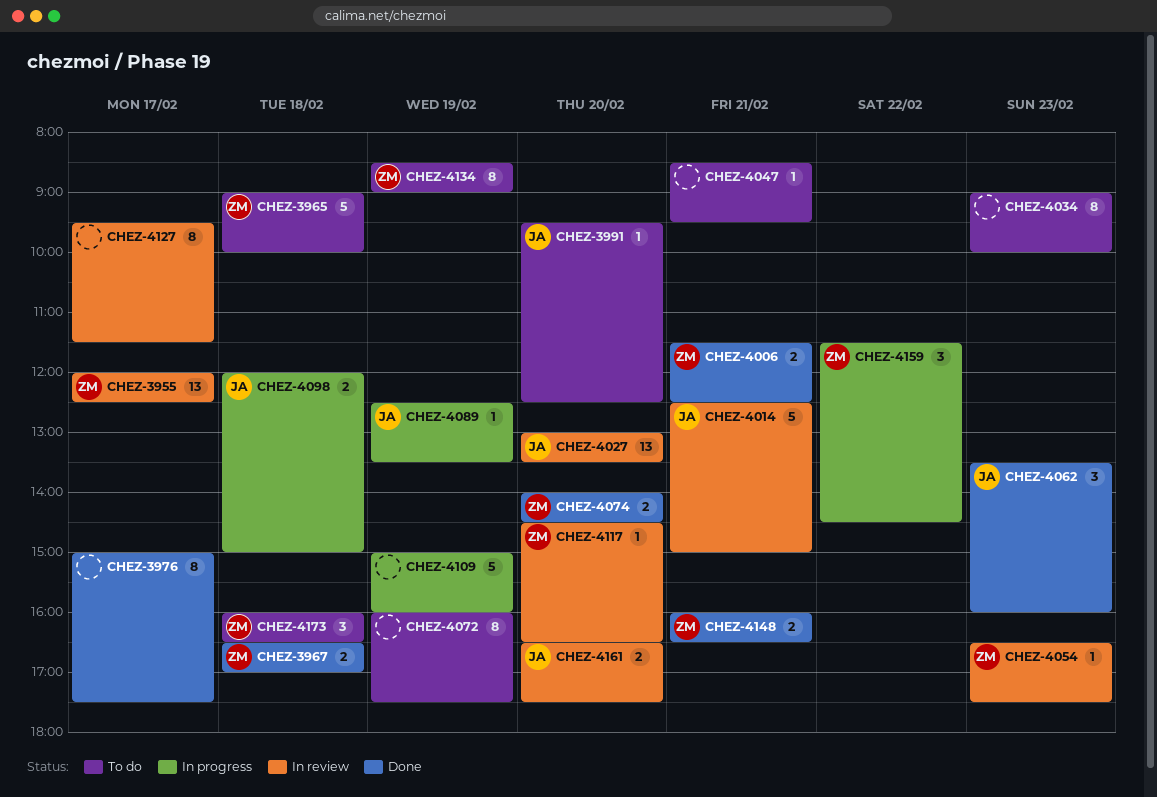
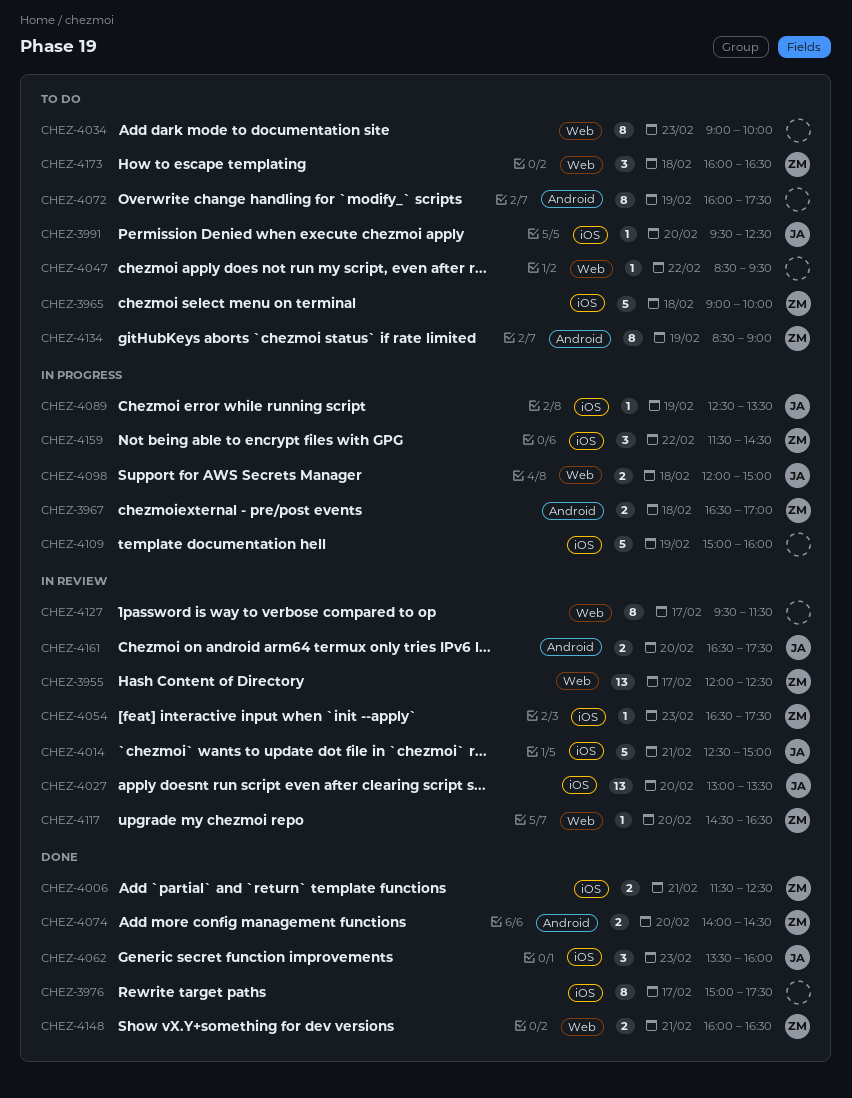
CHEZ-3967, status: Done -> In progress
CHEZ-4047, day: Feb 21 -> Feb 22

